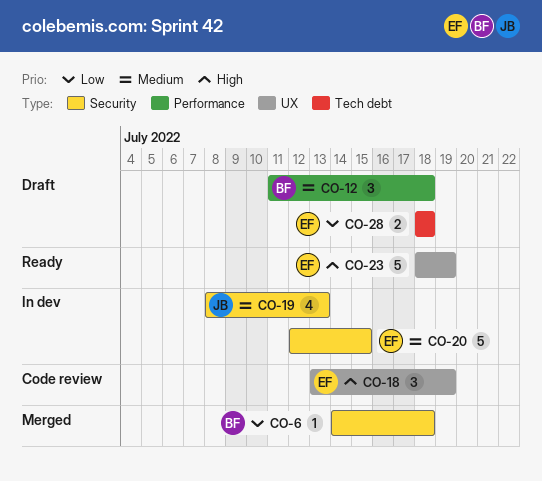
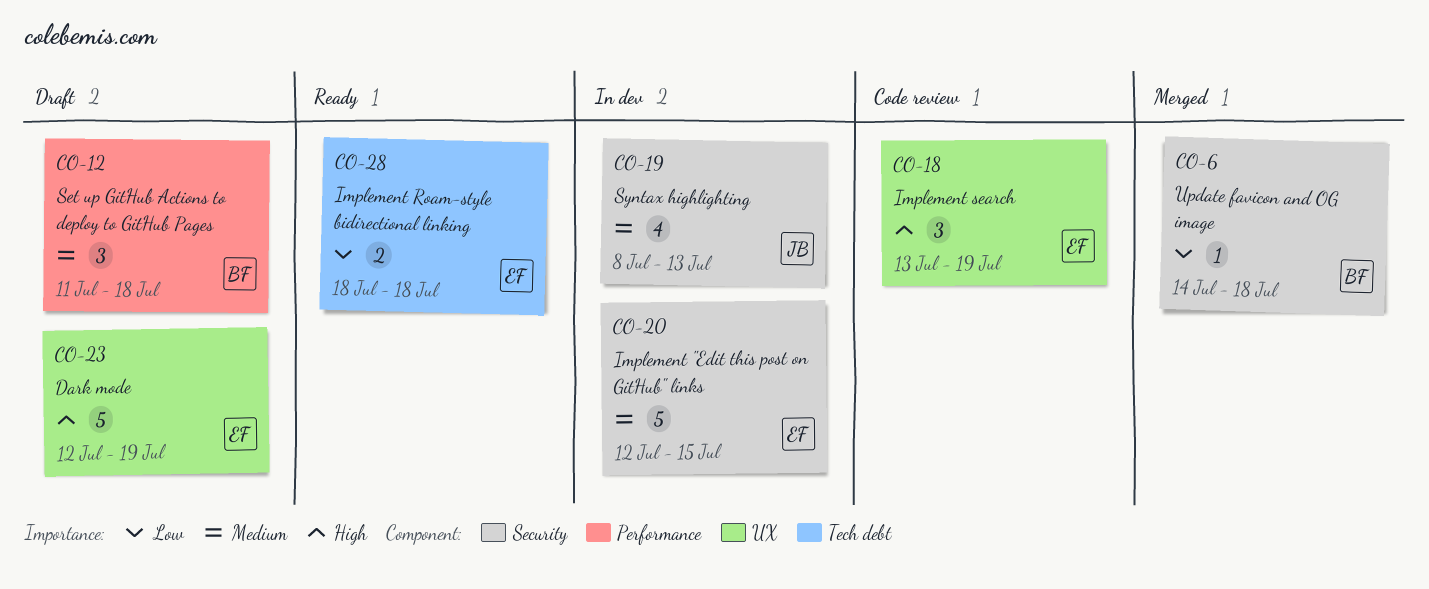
CO-23, status: Ready -> Draft
CO-23, start: Jul 18 -> Jul 12
CO-28, status: Draft -> Ready

